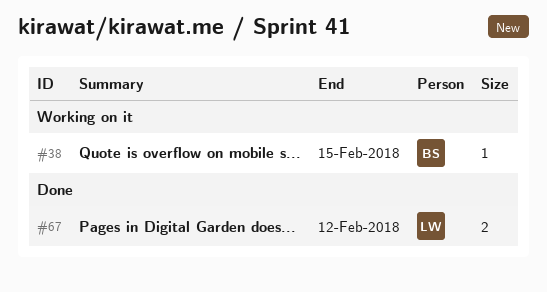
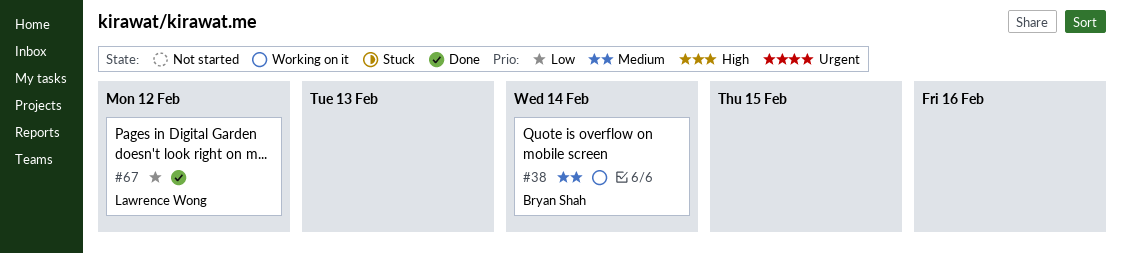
#38, due: Feb 15 -> Feb 14

